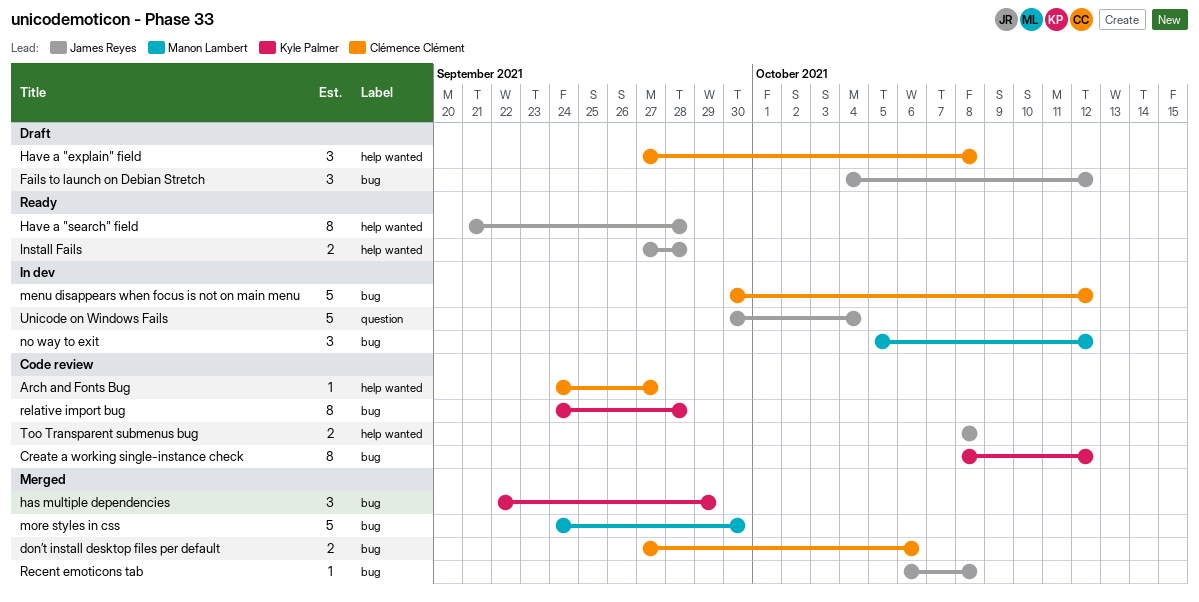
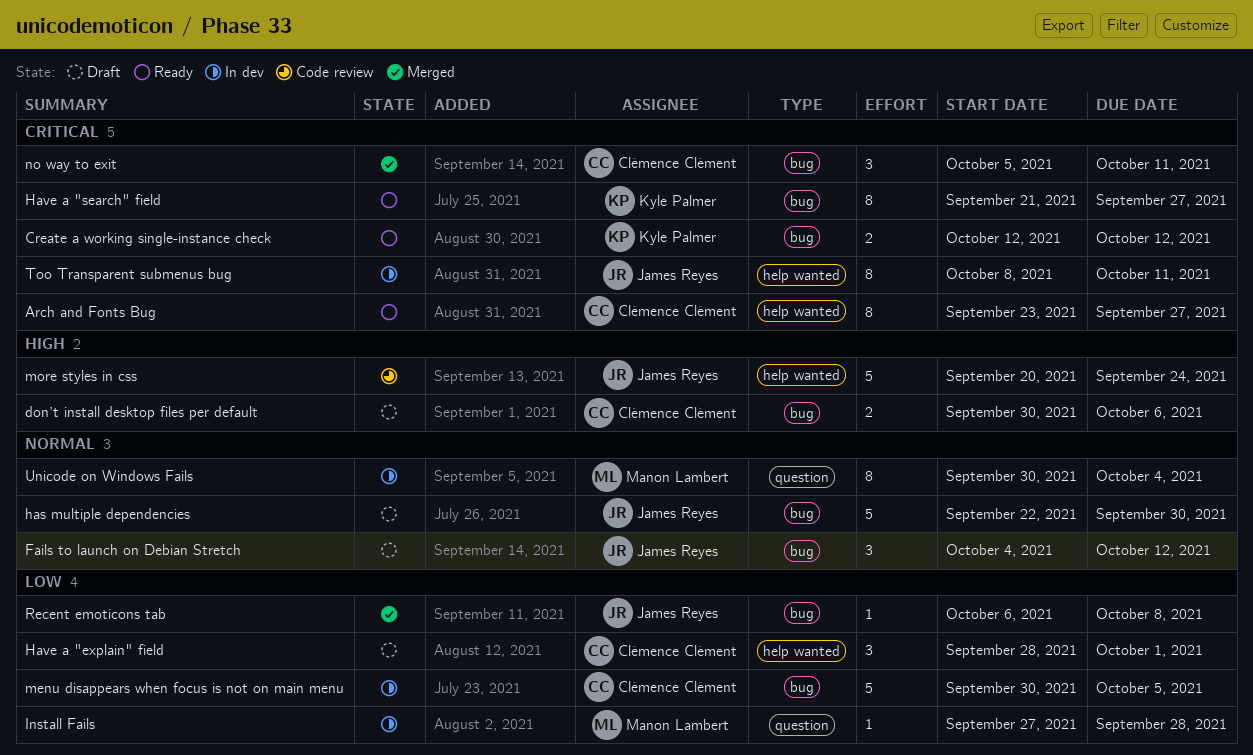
Arch and Fonts Bug, status: Code review -> Ready
Arch and Fonts Bug, estimate: 1 -> 8
Arch and Fonts Bug, start: Sep 24 -> Sep 23
Create a working single-instance check, status: Code review -> Ready
Create a working single-instance check, estimate: 8 -> 2
Create a working single-instance check, start: Oct 8 -> Oct 12
don’t install desktop files per default, status: Merged -> Draft
don’t install desktop files per default, start: Sep 27 -> Sep 30
has multiple dependencies, status: Merged -> Draft
has multiple dependencies, owner: Kyle Palmer -> James Reyes
has multiple dependencies, estimate: 3 -> 5
has multiple dependencies, due: Sep 29 -> Sep 30
Have a "explain" field, start: Sep 27 -> Sep 28
Have a "explain" field, due: Oct 8 -> Oct 1
Have a "search" field, owner: James Reyes -> Kyle Palmer
Have a "search" field, label: help wanted -> bug
Have a "search" field, due: Sep 28 -> Sep 27
Install Fails, status: Ready -> In dev
Install Fails, owner: James Reyes -> Manon Lambert
Install Fails, label: help wanted -> question
Install Fails, estimate: 2 -> 1
menu disappears when focus is not on main menu, due: Oct 12 -> Oct 5
more styles in css, status: Merged -> Code review
more styles in css, owner: Manon Lambert -> James Reyes
more styles in css, label: bug -> help wanted
more styles in css, start: Sep 24 -> Sep 20
more styles in css, due: Sep 30 -> Sep 24
no way to exit, status: In dev -> Merged
no way to exit, owner: Manon Lambert -> Clémence Clément
no way to exit, due: Oct 12 -> Oct 11
relative import bug: present -> none
Too Transparent submenus bug, status: Code review -> In dev
Too Transparent submenus bug, estimate: 2 -> 8
Too Transparent submenus bug, due: Oct 8 -> Oct 11
Unicode on Windows Fails, owner: James Reyes -> Manon Lambert
Unicode on Windows Fails, estimate: 5 -> 8

